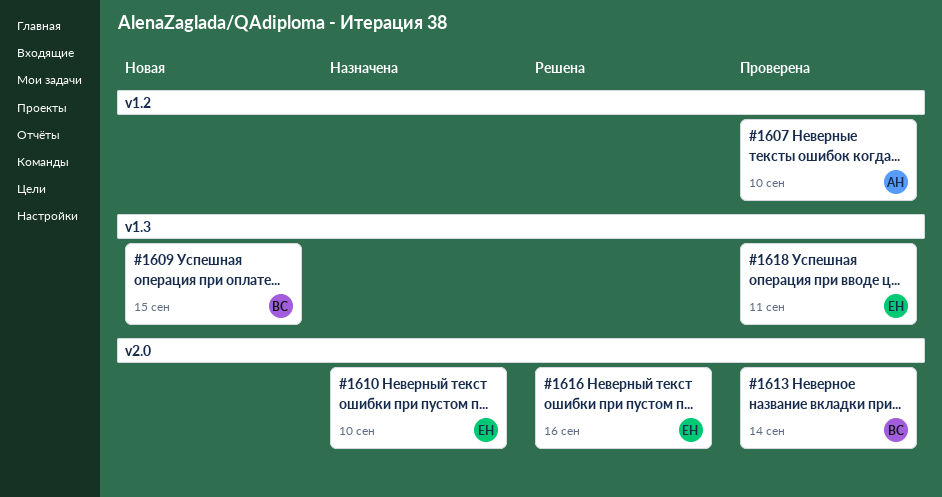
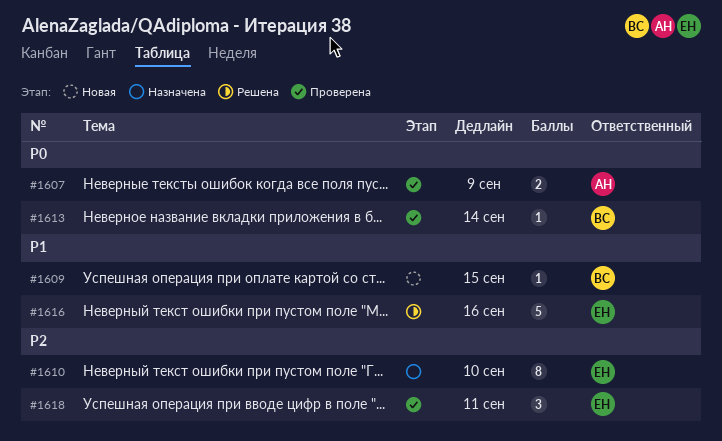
#1607, due: Sep 10 -> Sep 9

